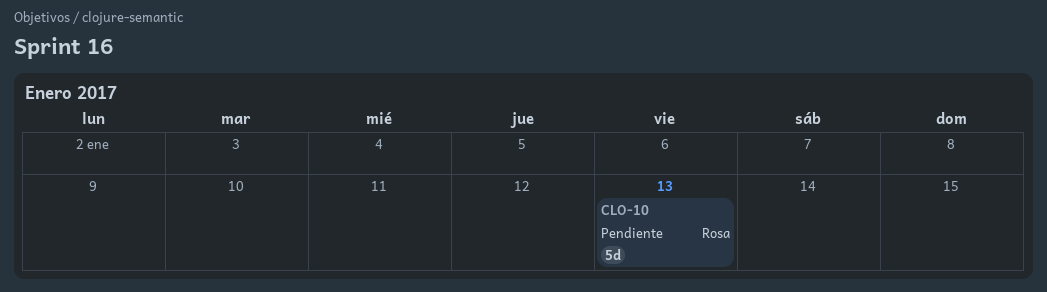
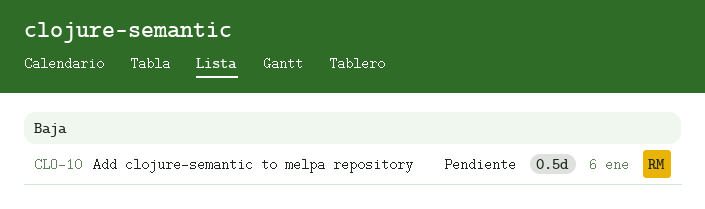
CLO-10, estimate: 5d -> 0.5d
CLO-10, due: Jan 13 -> Jan 6

